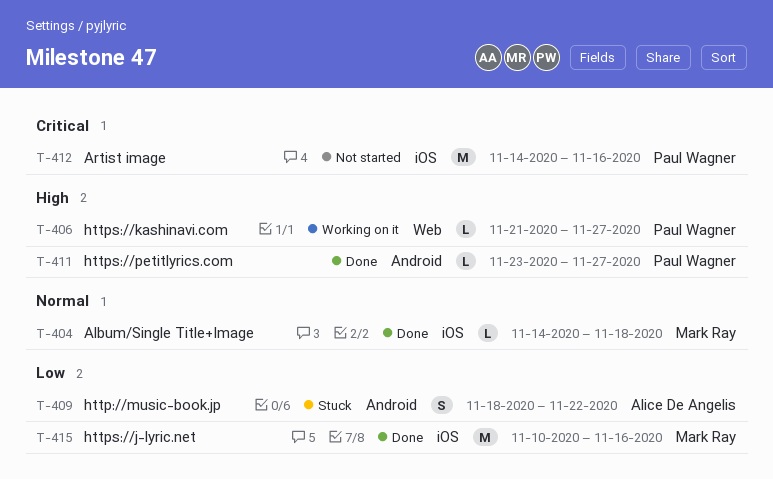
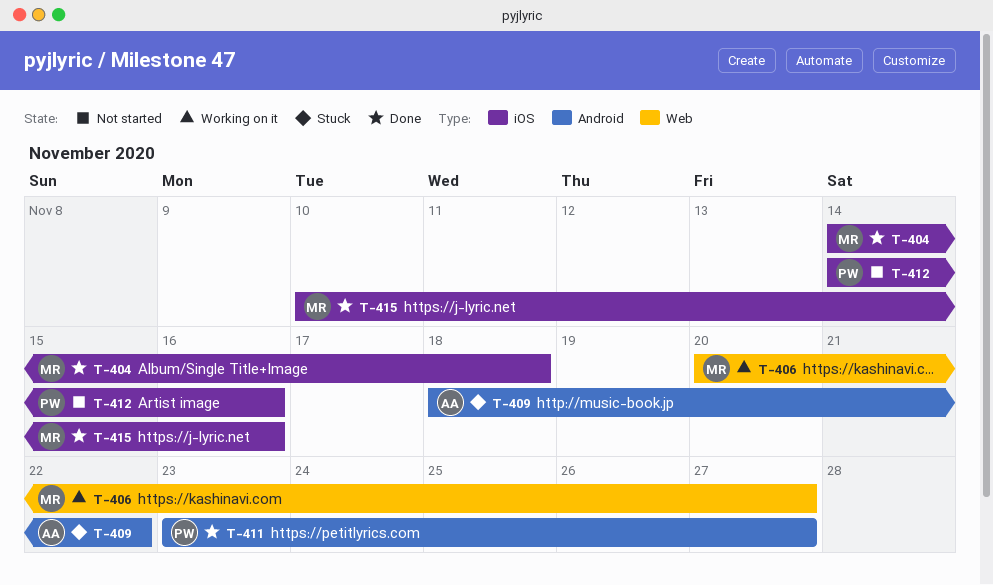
T-406, owner: Paul Wagner -> Mark Ray
T-406, start: Nov 21 -> Nov 20

